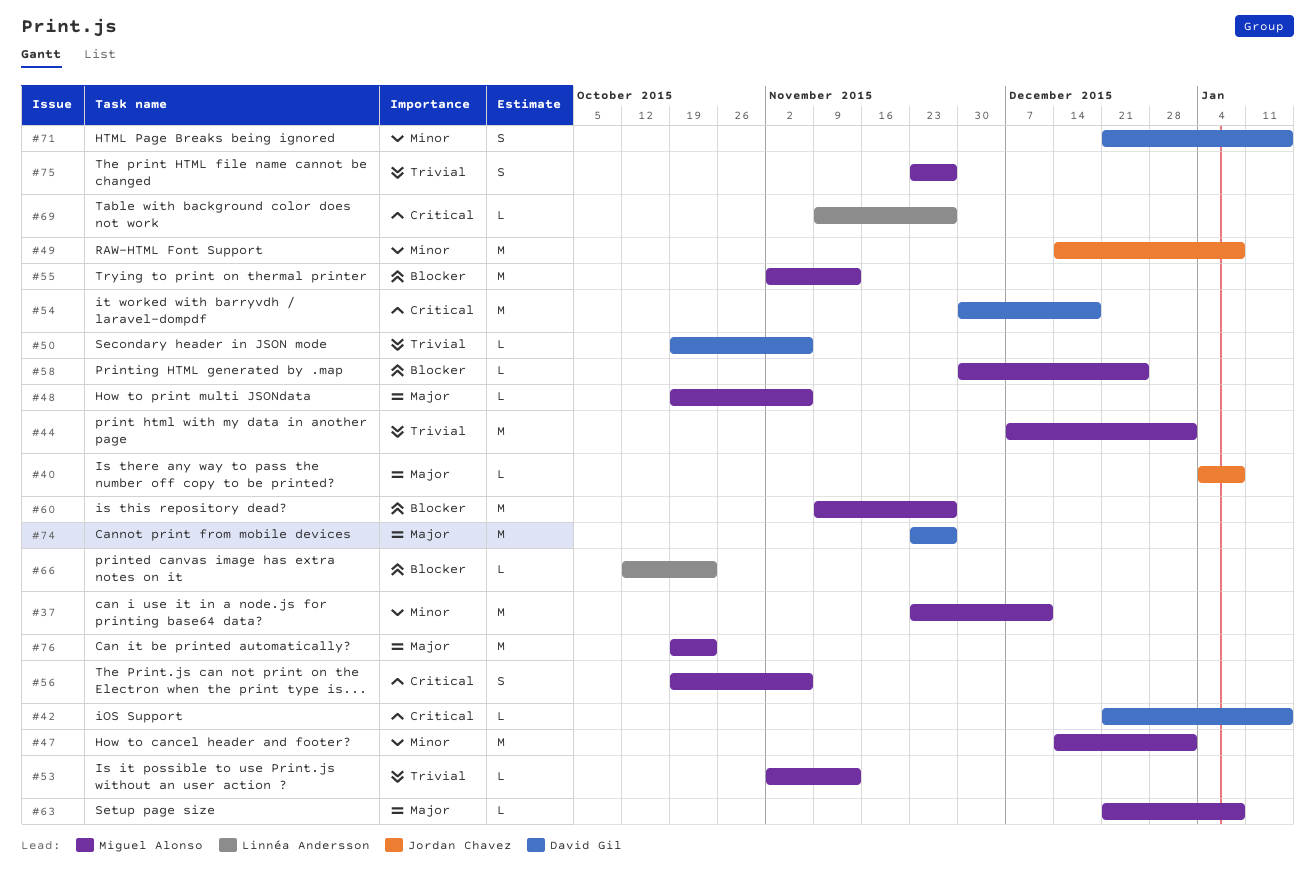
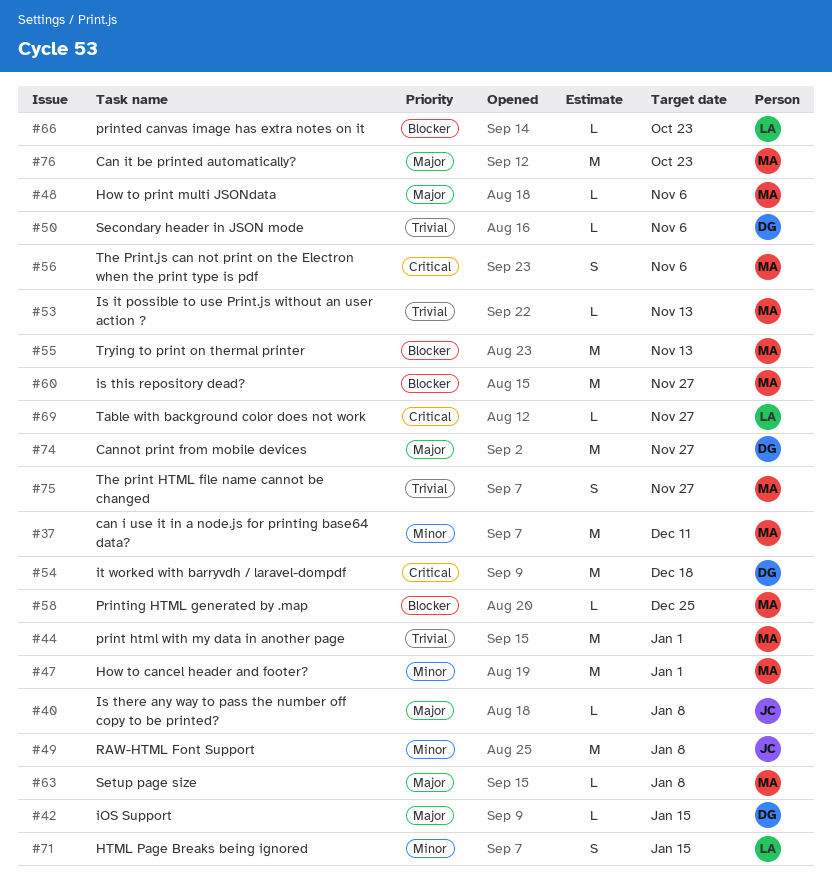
#42, priority: Critical -> Major
#71, owner: David Gil -> Linnéa Andersson

